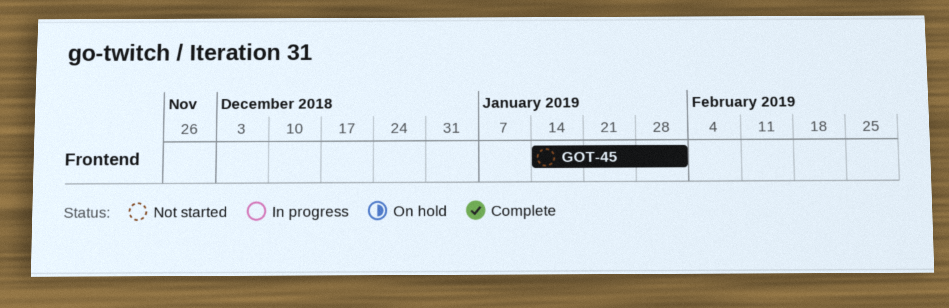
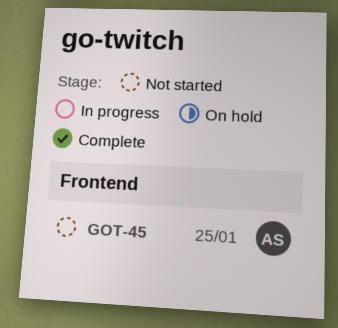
GOT-45, due: Feb 1 -> Jan 25

